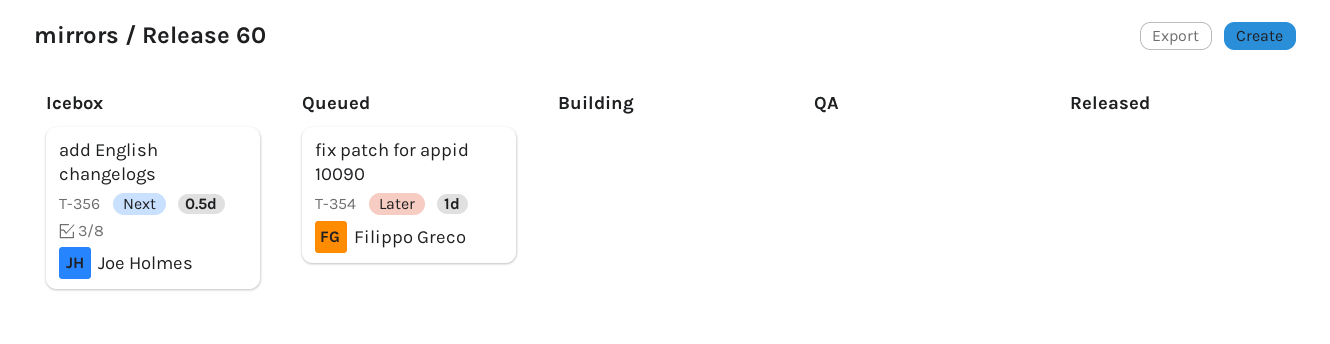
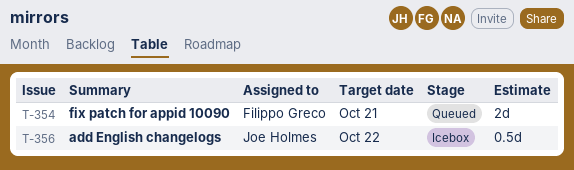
T-354, estimate: 1d -> 2d

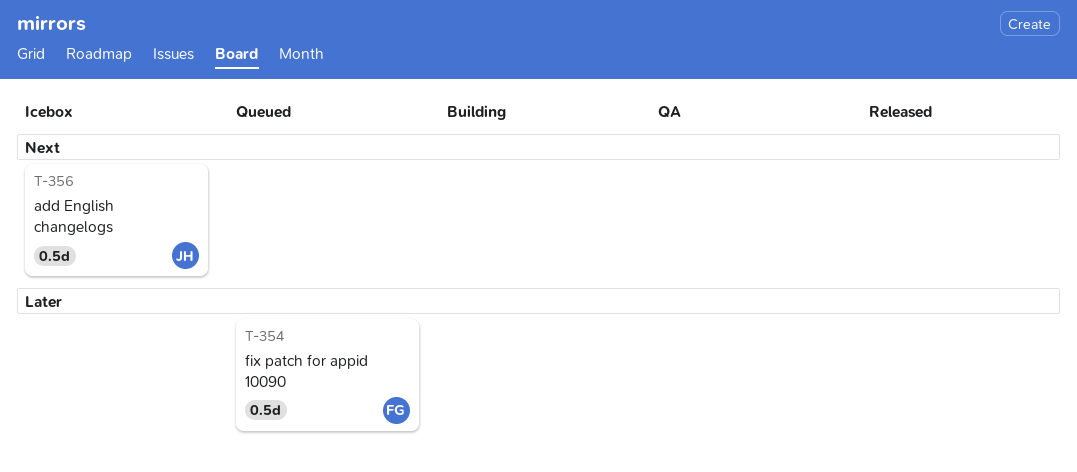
T-354, estimate: 2d -> 0.5d

